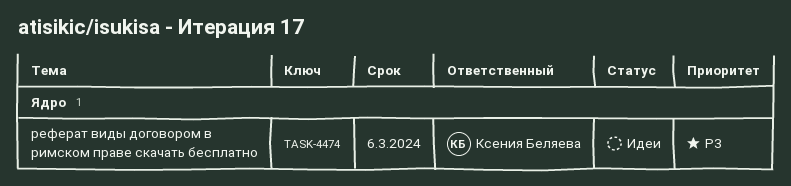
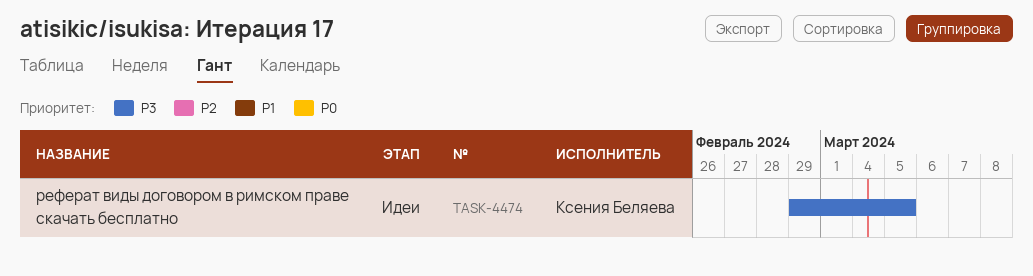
TASK-4474, due: Mar 6 -> Mar 5

